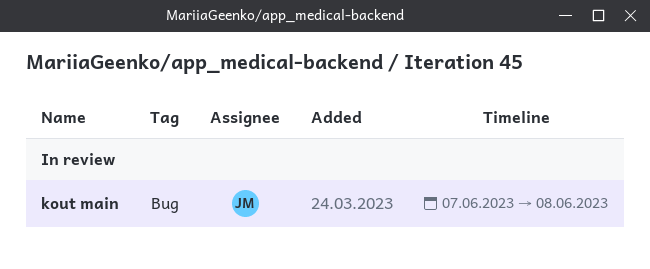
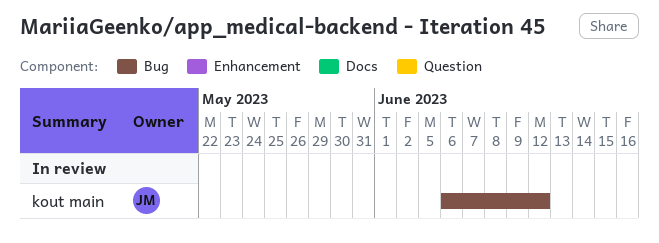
kout main, start: Jun 7 -> Jun 6
kout main, due: Jun 8 -> Jun 12

